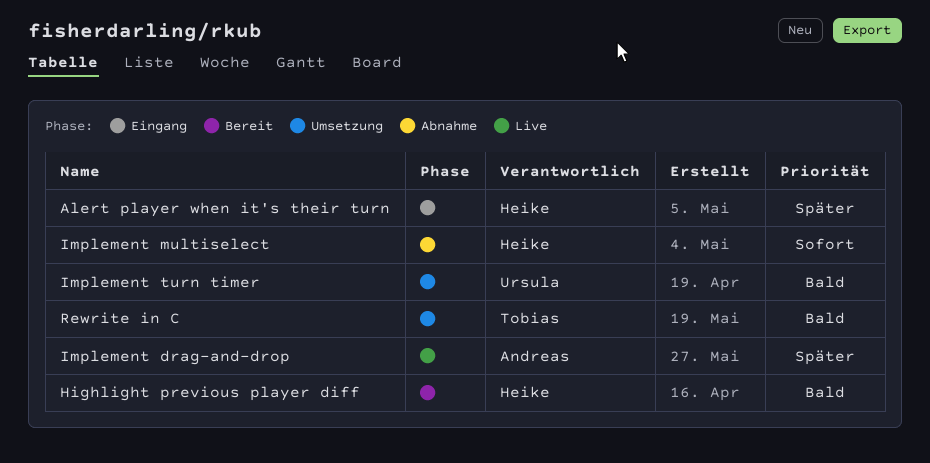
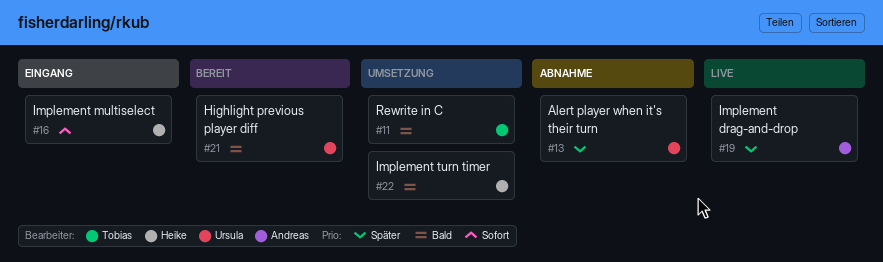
Alert player when it's their turn, status: Eingang -> Abnahme
Alert player when it's their turn, owner: Heike -> Ursula
Highlight previous player diff, owner: Heike -> Ursula
Implement multiselect, status: Abnahme -> Eingang
Implement turn timer, owner: Ursula -> Heike

